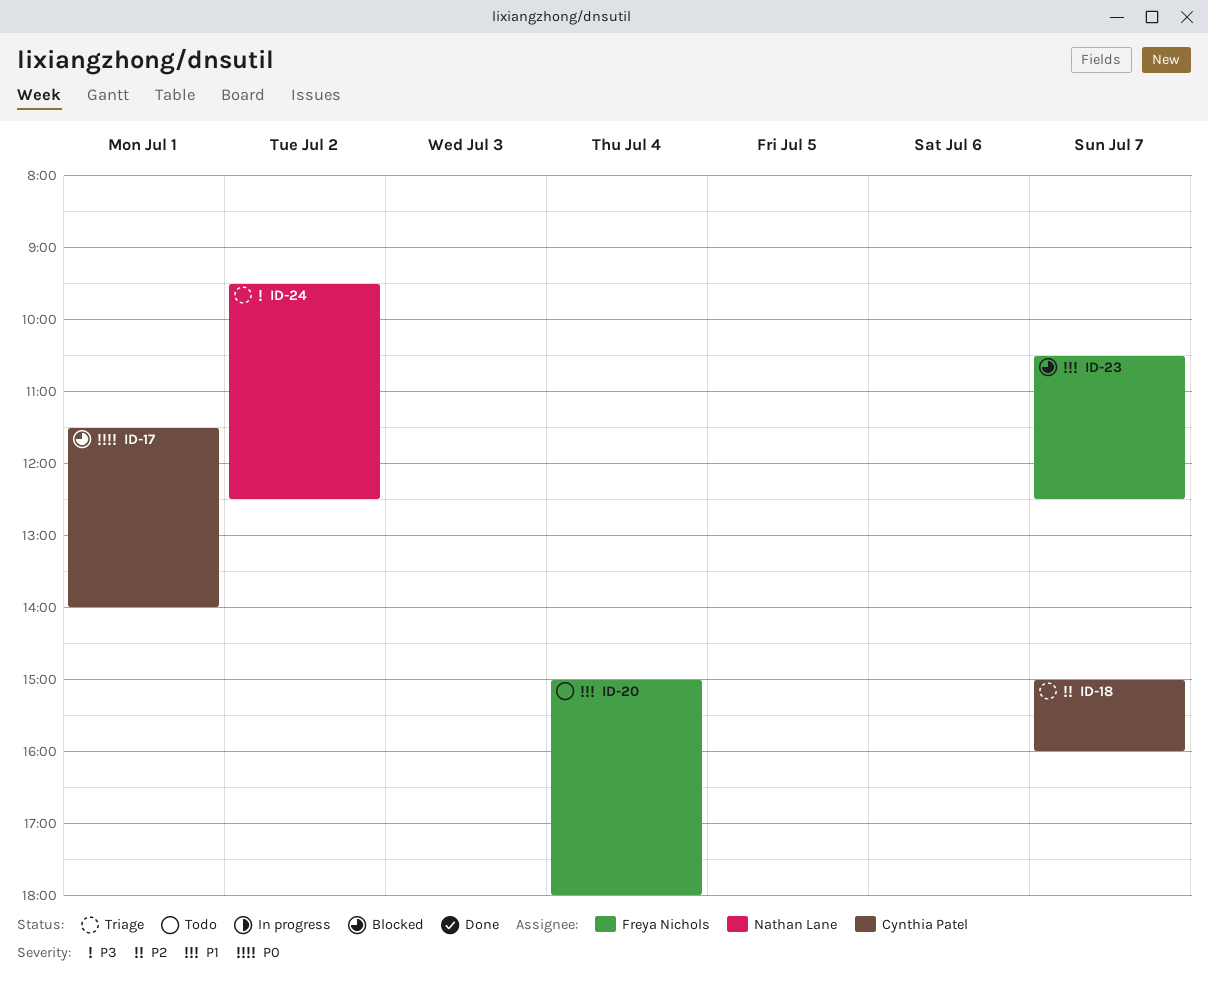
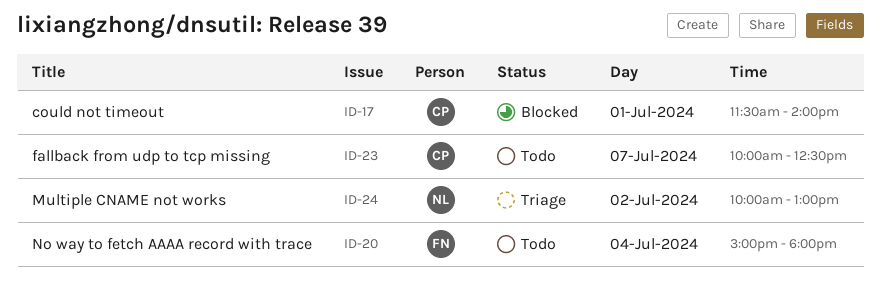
ID-18: present -> none
ID-23, status: Blocked -> Todo
ID-23, owner: Freya Nichols -> Cynthia Patel
ID-23, begins: 10:30 -> 10:00
ID-24, begins: 09:30 -> 10:00
ID-24, ends: 12:30 -> 13:00

